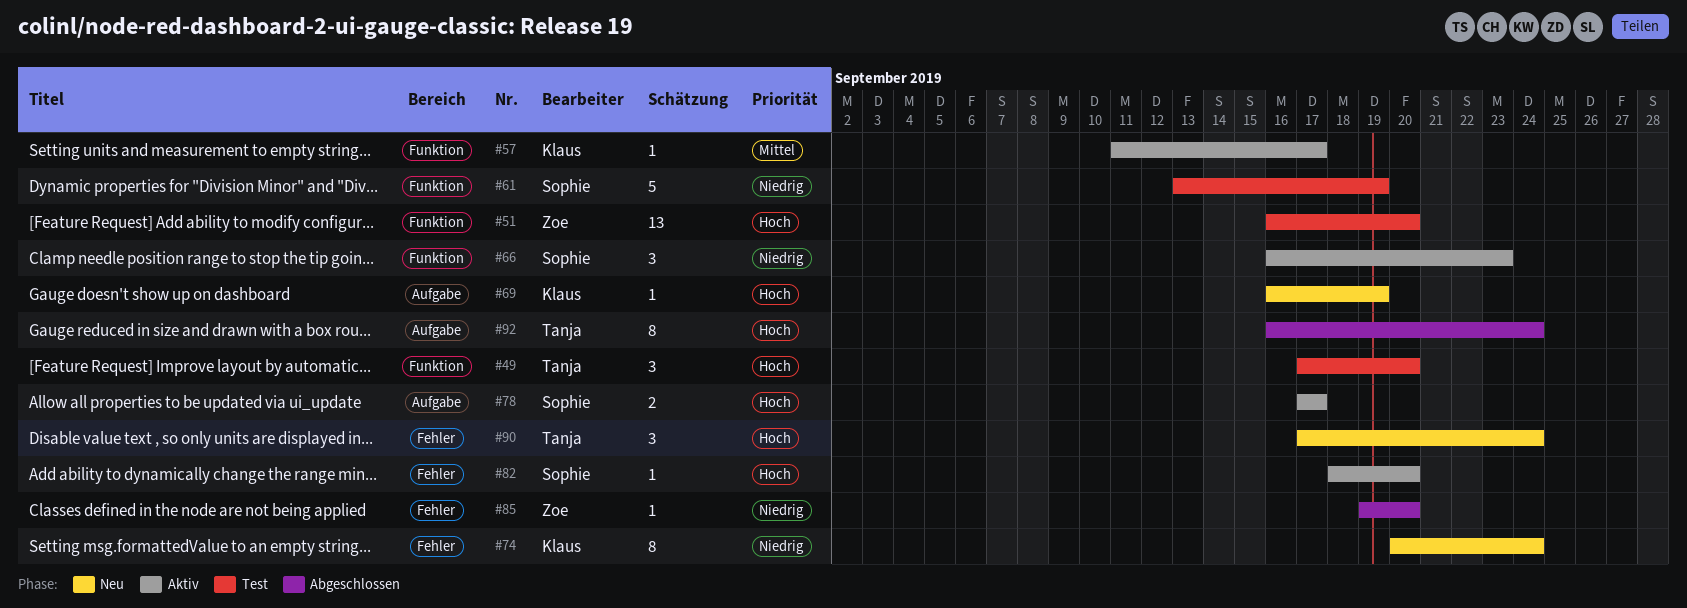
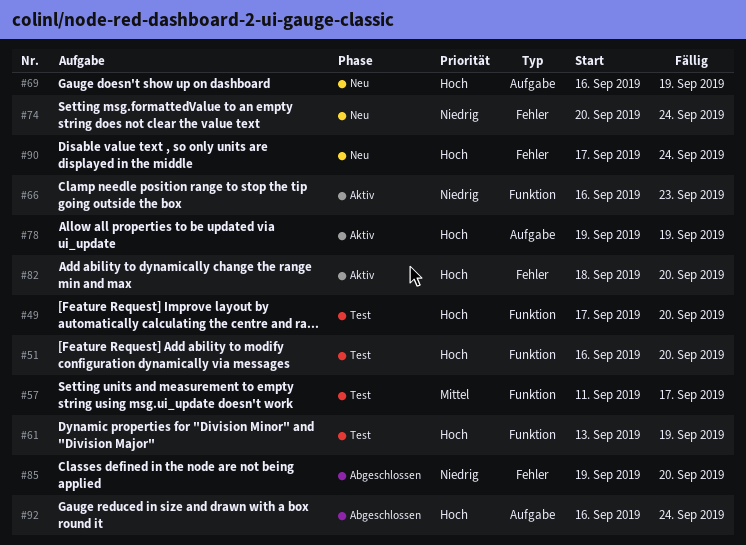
#57, status: Aktiv -> Test
#61, priority: Niedrig -> Hoch
#78, start: Sep 17 -> Sep 19
#78, due: Sep 17 -> Sep 19

